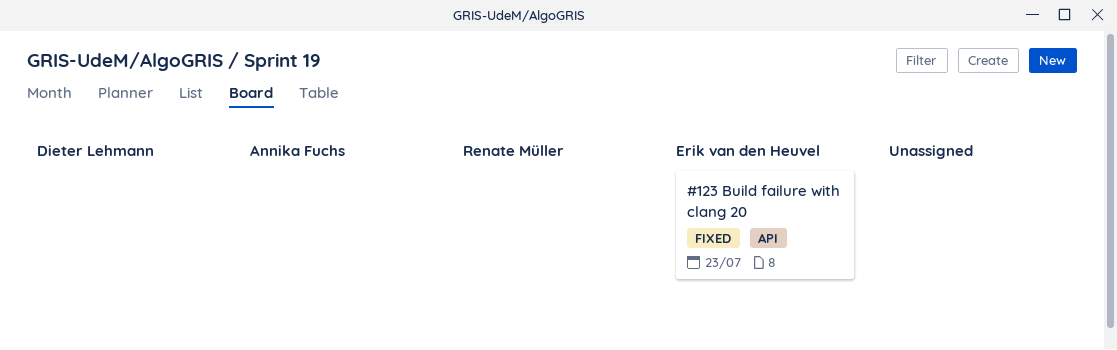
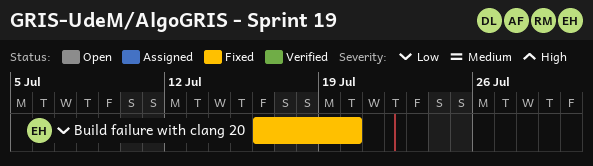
Build failure with clang 20, due: Jul 23 -> Jul 20

